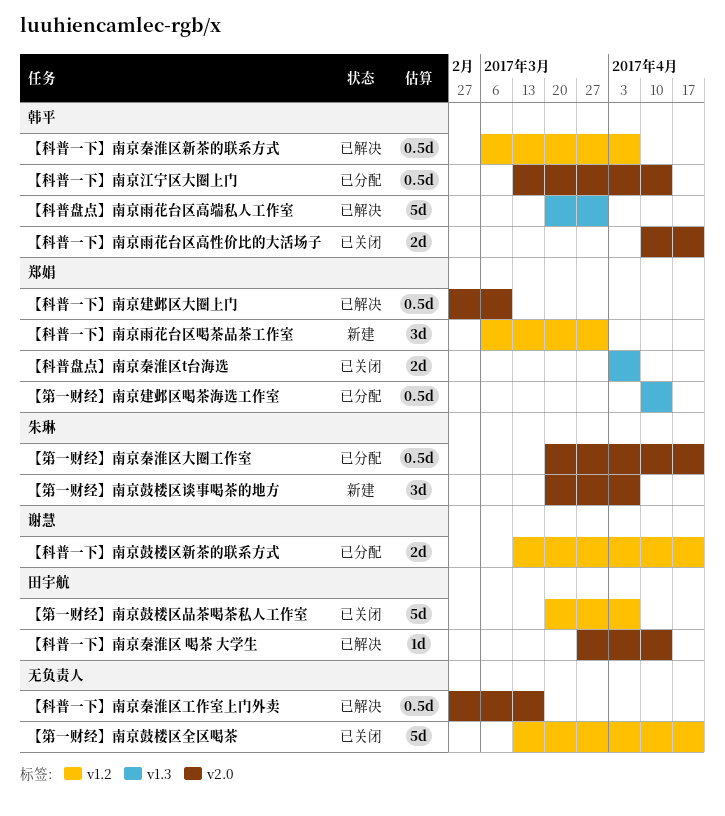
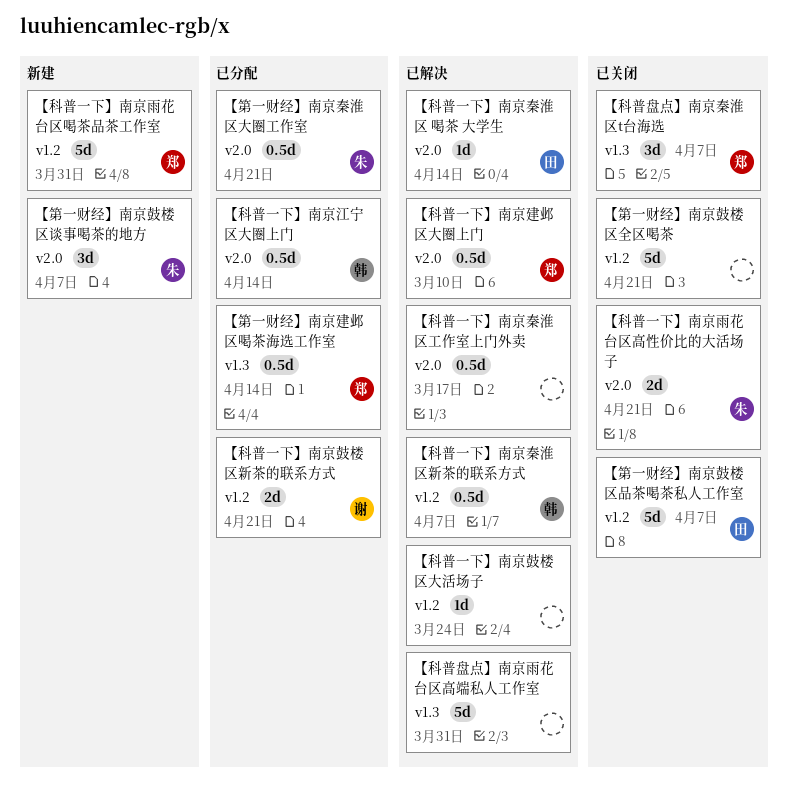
【科普一下】南京雨花台区喝茶品茶工作室, estimate: 3d -> 5d
【科普一下】南京雨花台区高性价比的大活场子, owner: 韩平 -> 朱琳
【科普一下】南京鼓楼区大活场子: none -> present
【科普盘点】南京秦淮区t台海选, estimate: 2d -> 3d
【科普盘点】南京雨花台区高端私人工作室, owner: 韩平 -> none

